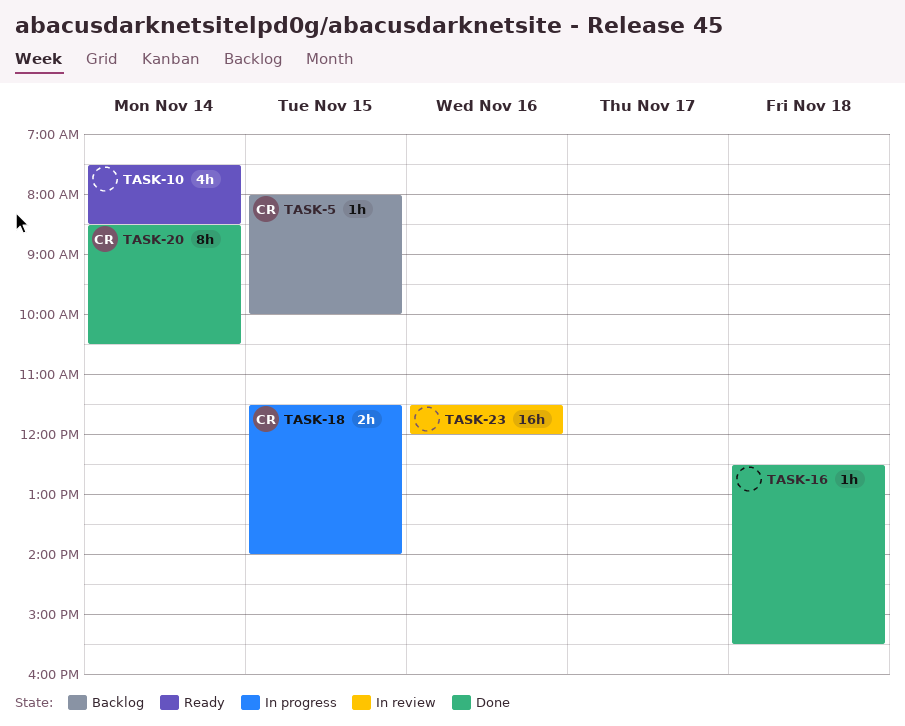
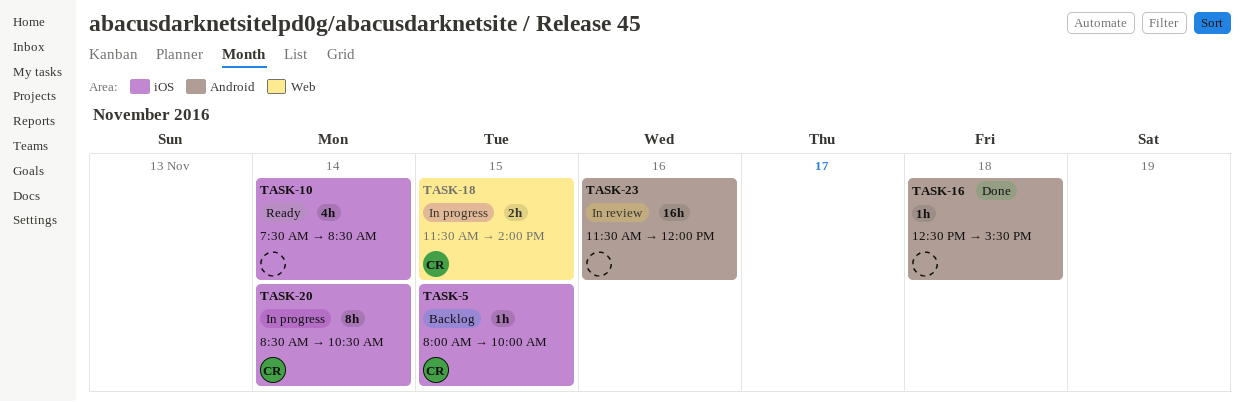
TASK-20, status: Done -> In progress

